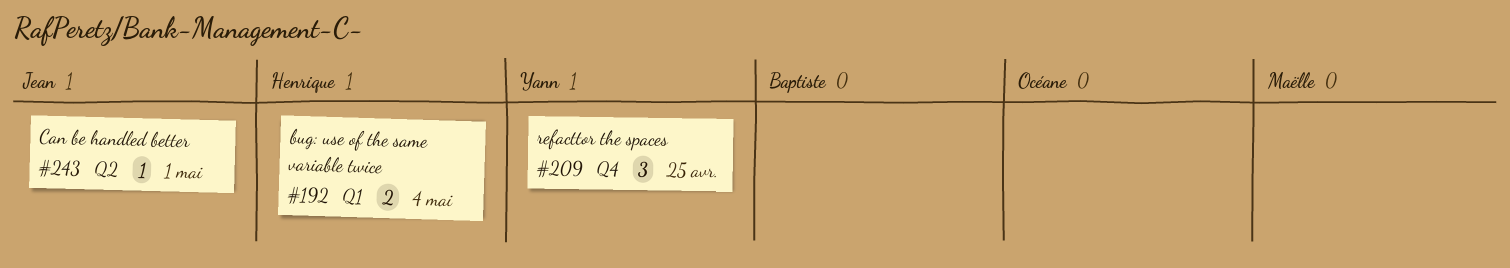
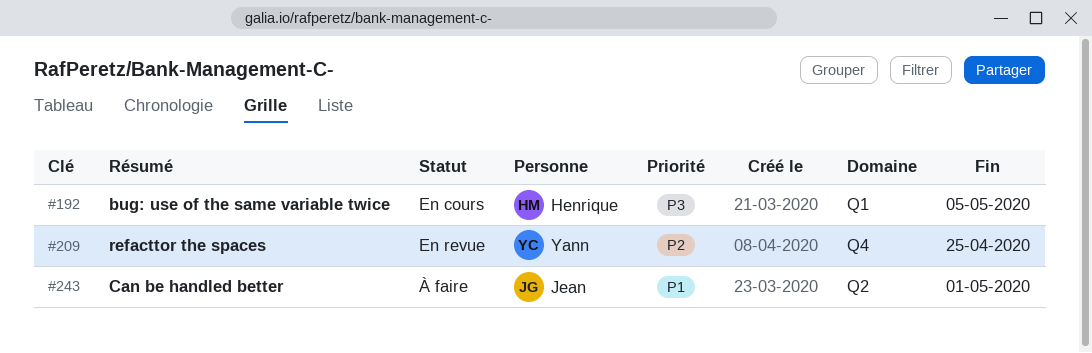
#192, due: May 4 -> May 5

